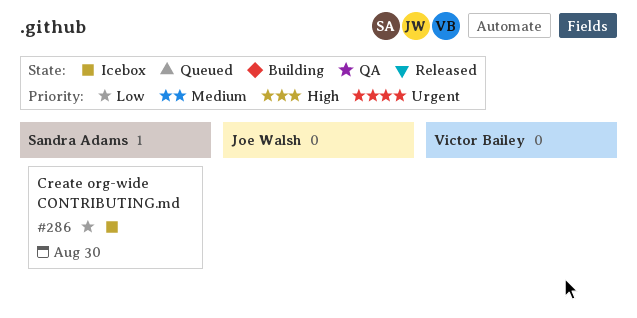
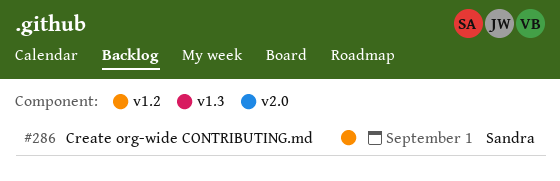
#286, due: Aug 30 -> Sep 1

